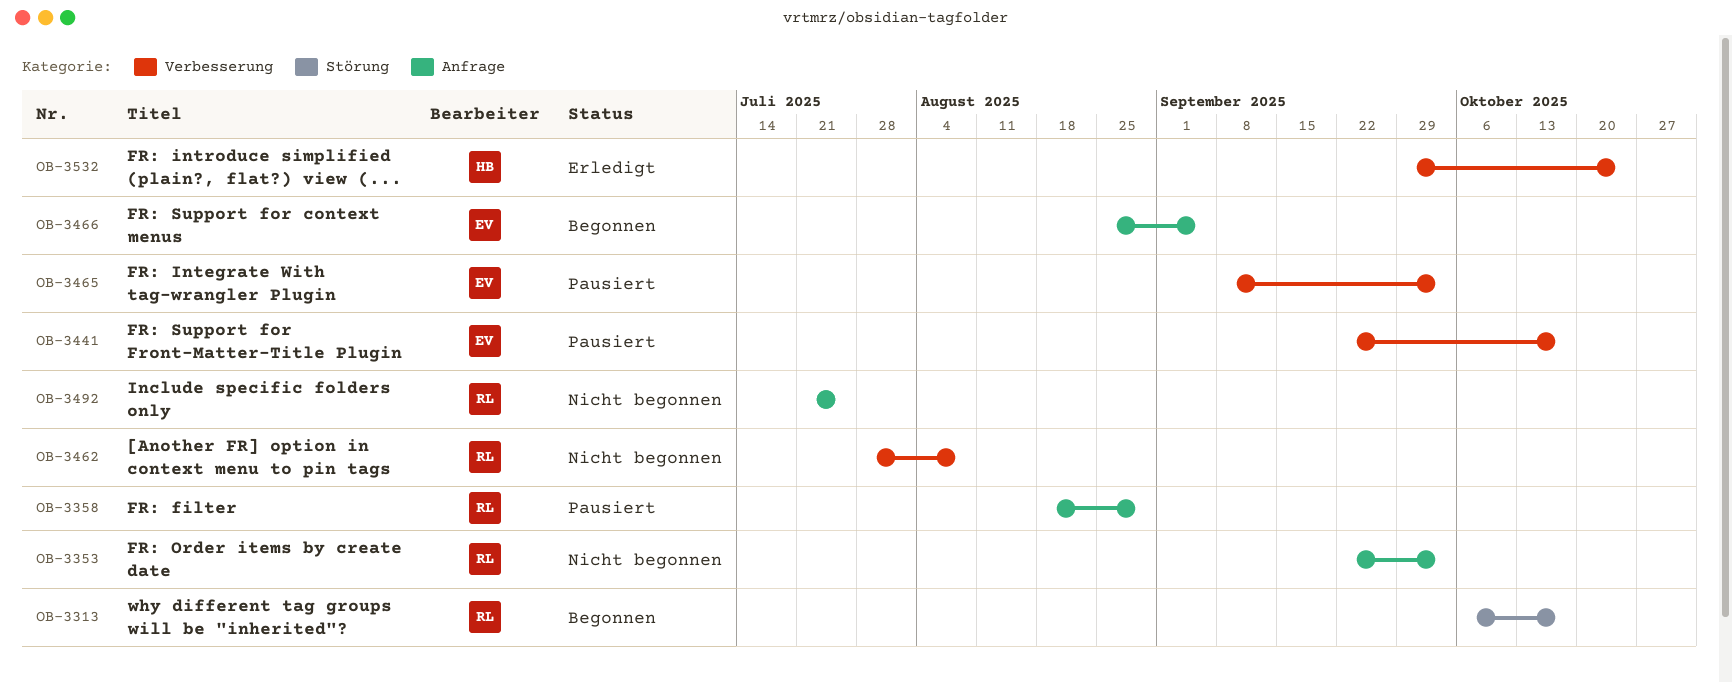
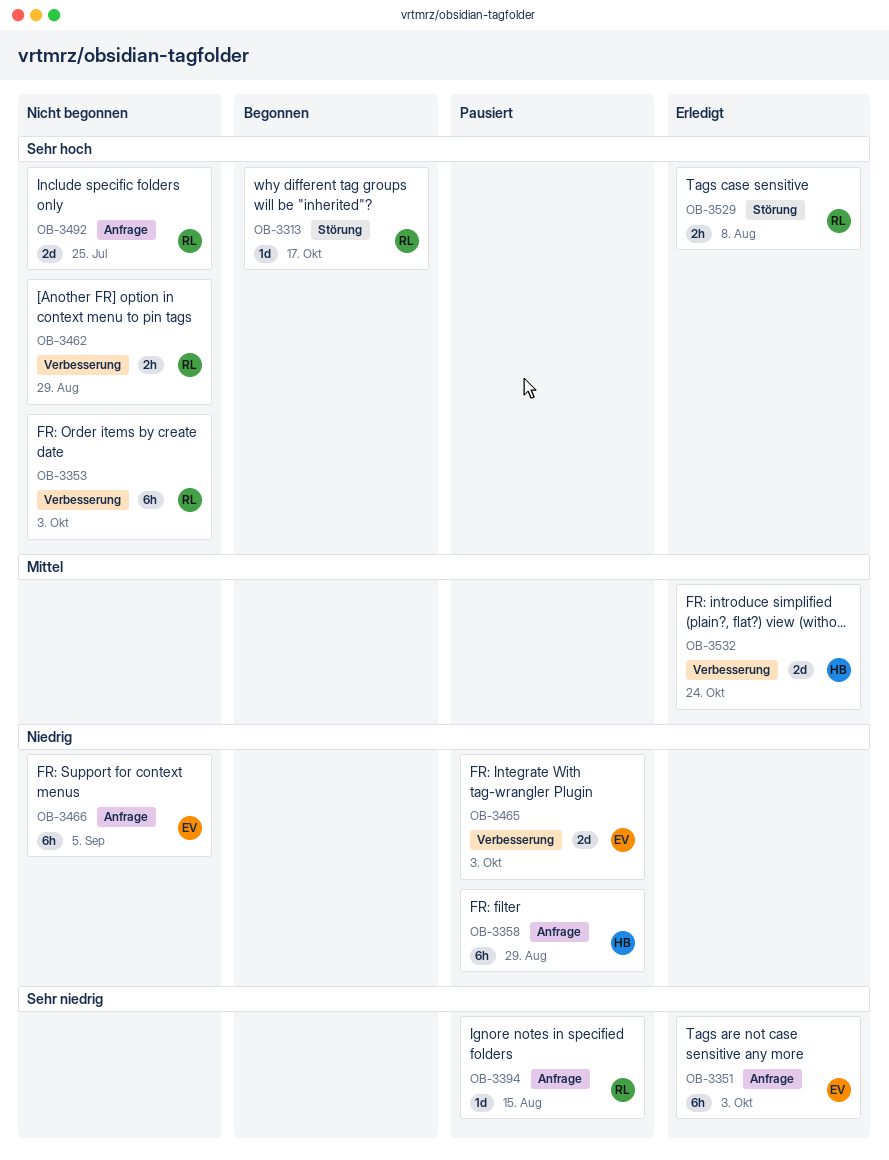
OB-3351: none -> present
OB-3353, label: Anfrage -> Verbesserung
OB-3358, owner: RL -> HB
OB-3394: none -> present
OB-3441: present -> none
OB-3462, due: Aug 8 -> Aug 29
OB-3466, status: Begonnen -> Nicht begonnen
OB-3529: none -> present

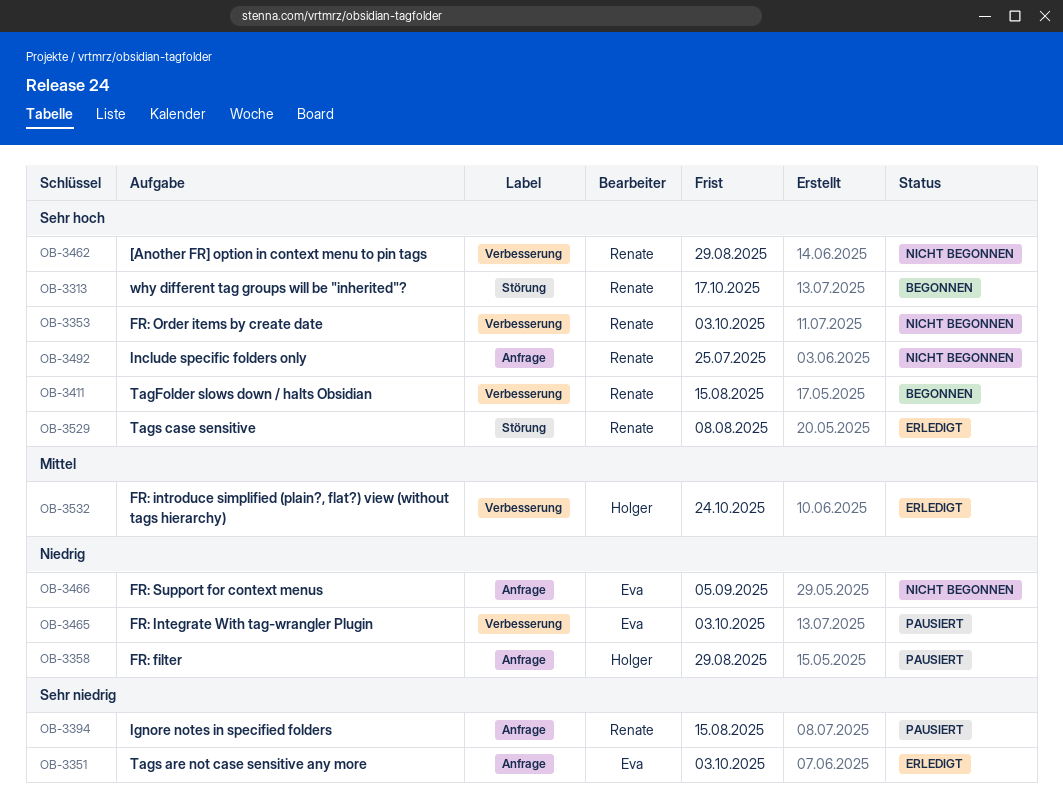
OB-3411: none -> present

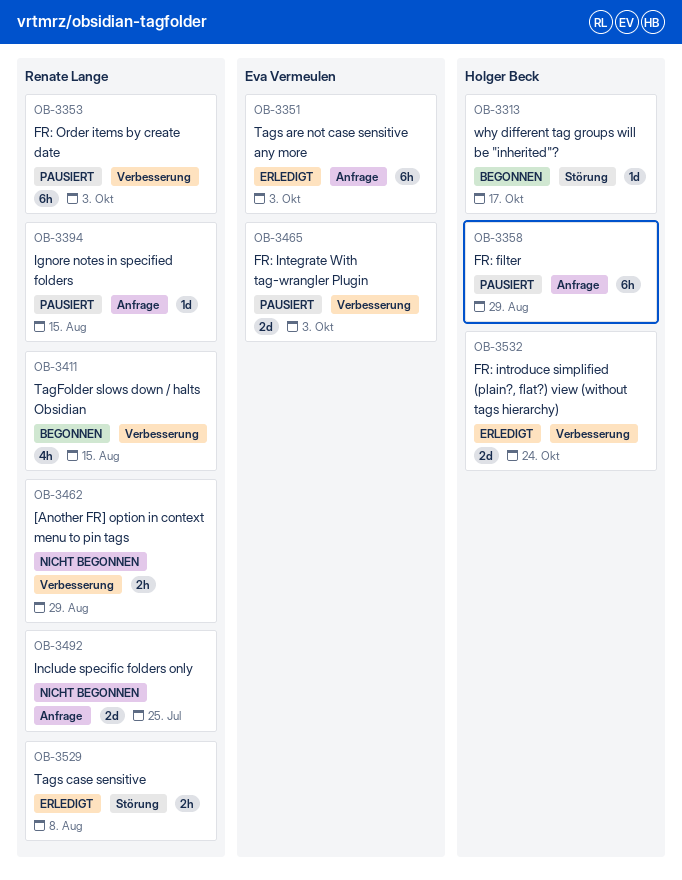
OB-3313, owner: Renate Lange -> Holger Beck
OB-3353, status: Nicht begonnen -> Pausiert
OB-3466: present -> none

